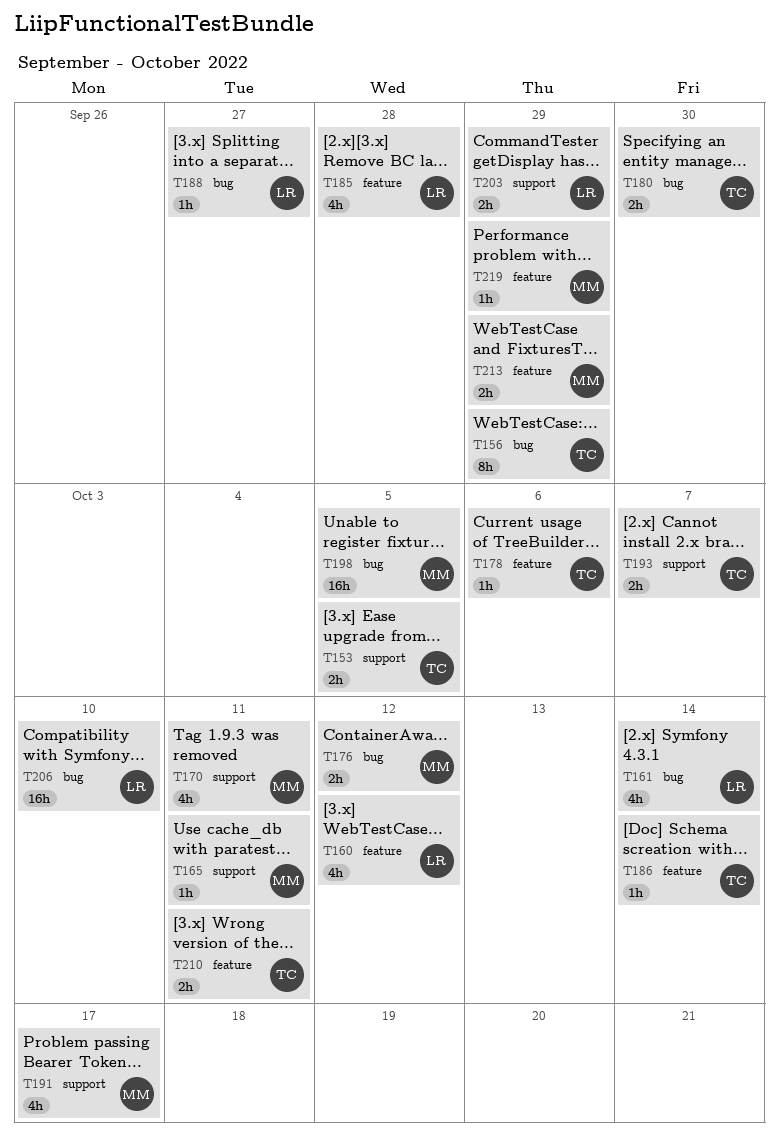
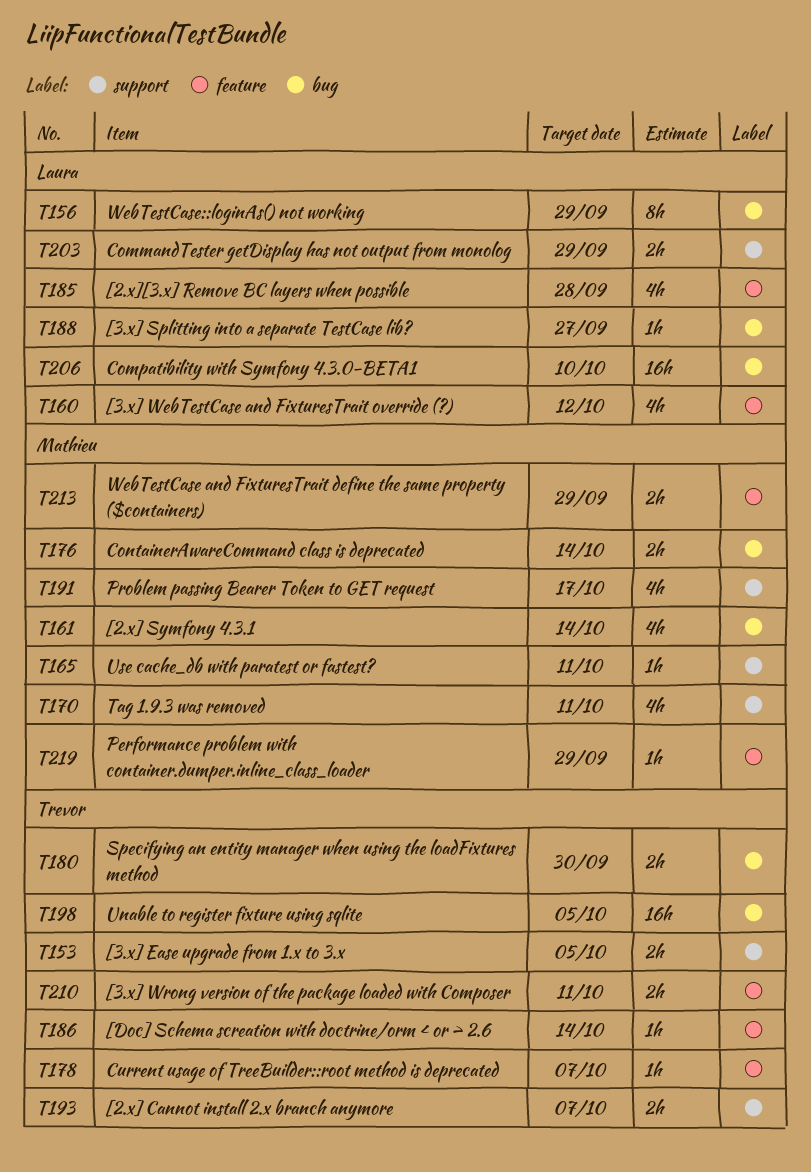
T156, owner: Trevor -> Laura
T161, owner: Laura -> Mathieu
T176, due: Oct 12 -> Oct 14
T178, due: Oct 6 -> Oct 7
T198, owner: Mathieu -> Trevor

